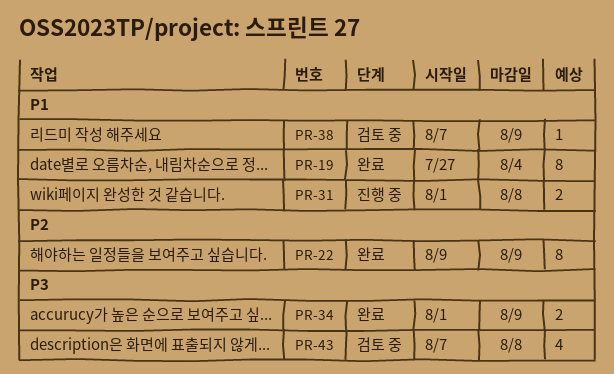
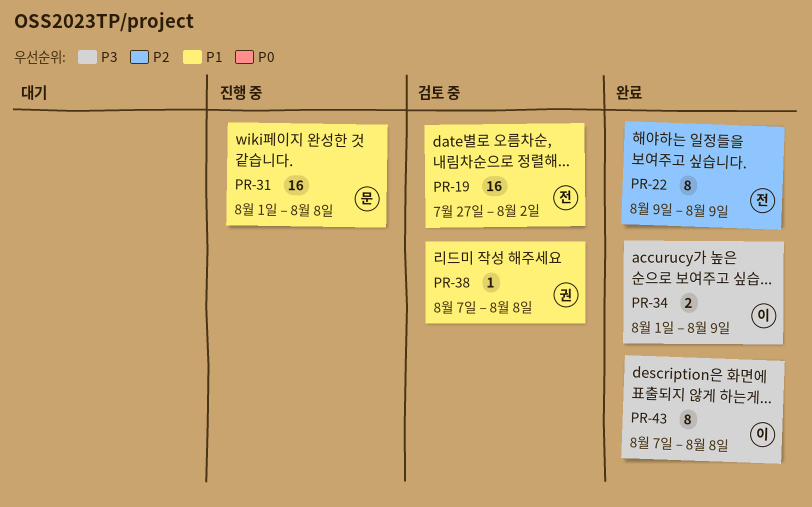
PR-19, status: 완료 -> 검토 중
PR-19, estimate: 8 -> 16
PR-19, due: Aug 4 -> Aug 2
PR-31, estimate: 2 -> 16
PR-38, due: Aug 9 -> Aug 8
PR-43, status: 검토 중 -> 완료
PR-43, estimate: 4 -> 8

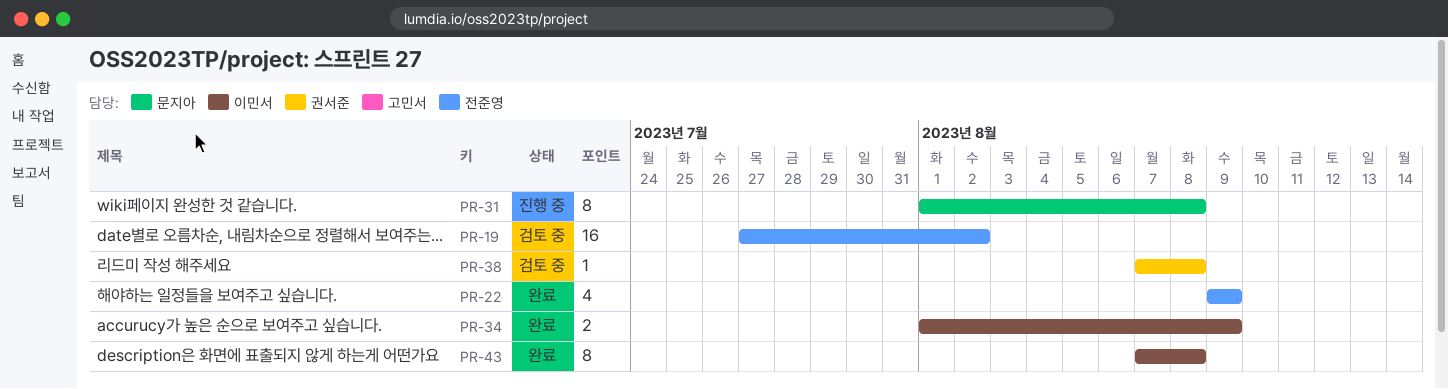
PR-22, estimate: 8 -> 4
PR-31, estimate: 16 -> 8

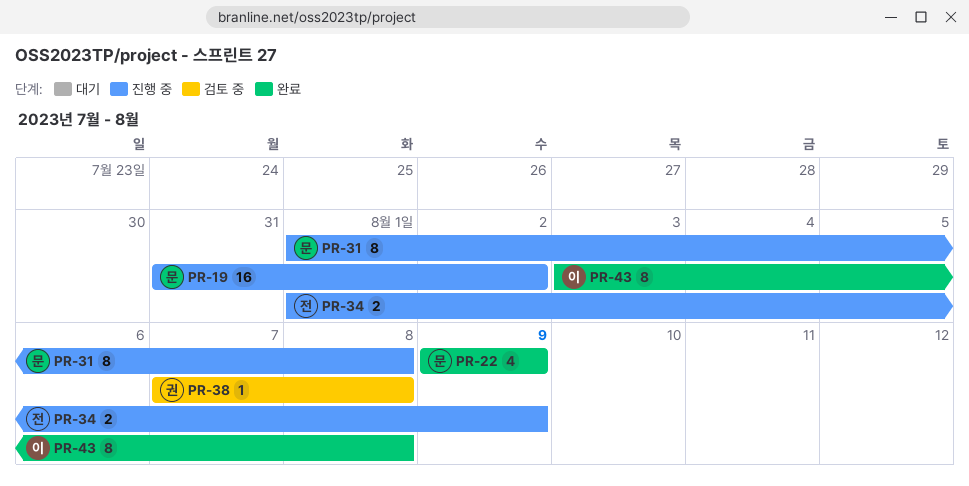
PR-19, status: 검토 중 -> 진행 중
PR-19, owner: 전준영 -> 문지아
PR-19, start: Jul 27 -> Jul 31
PR-22, owner: 전준영 -> 문지아
PR-34, status: 완료 -> 진행 중
PR-34, owner: 이민서 -> 전준영
PR-43, start: Aug 7 -> Aug 3

